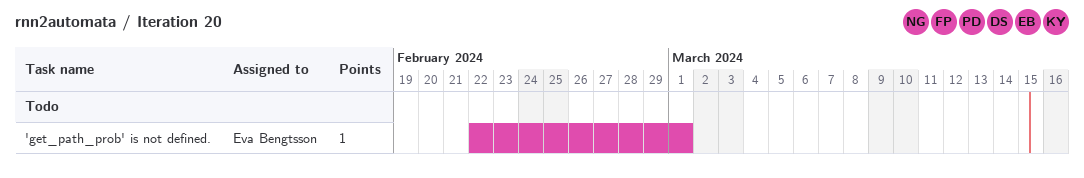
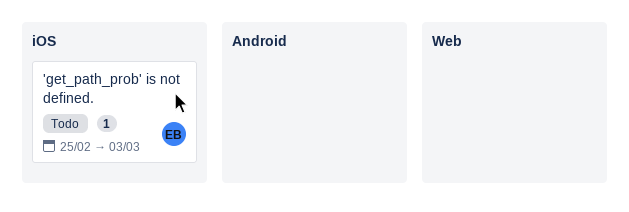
'get_path_prob' is not defined., start: Feb 22 -> Feb 25
'get_path_prob' is not defined., due: Mar 1 -> Mar 3

